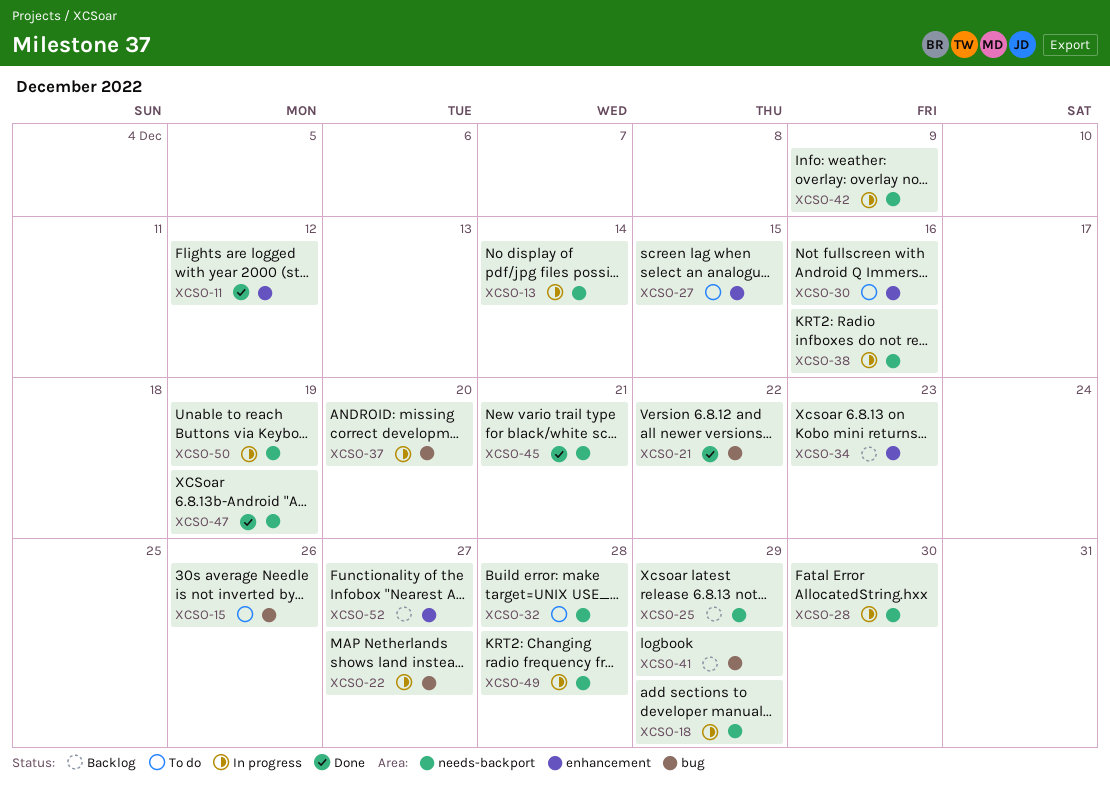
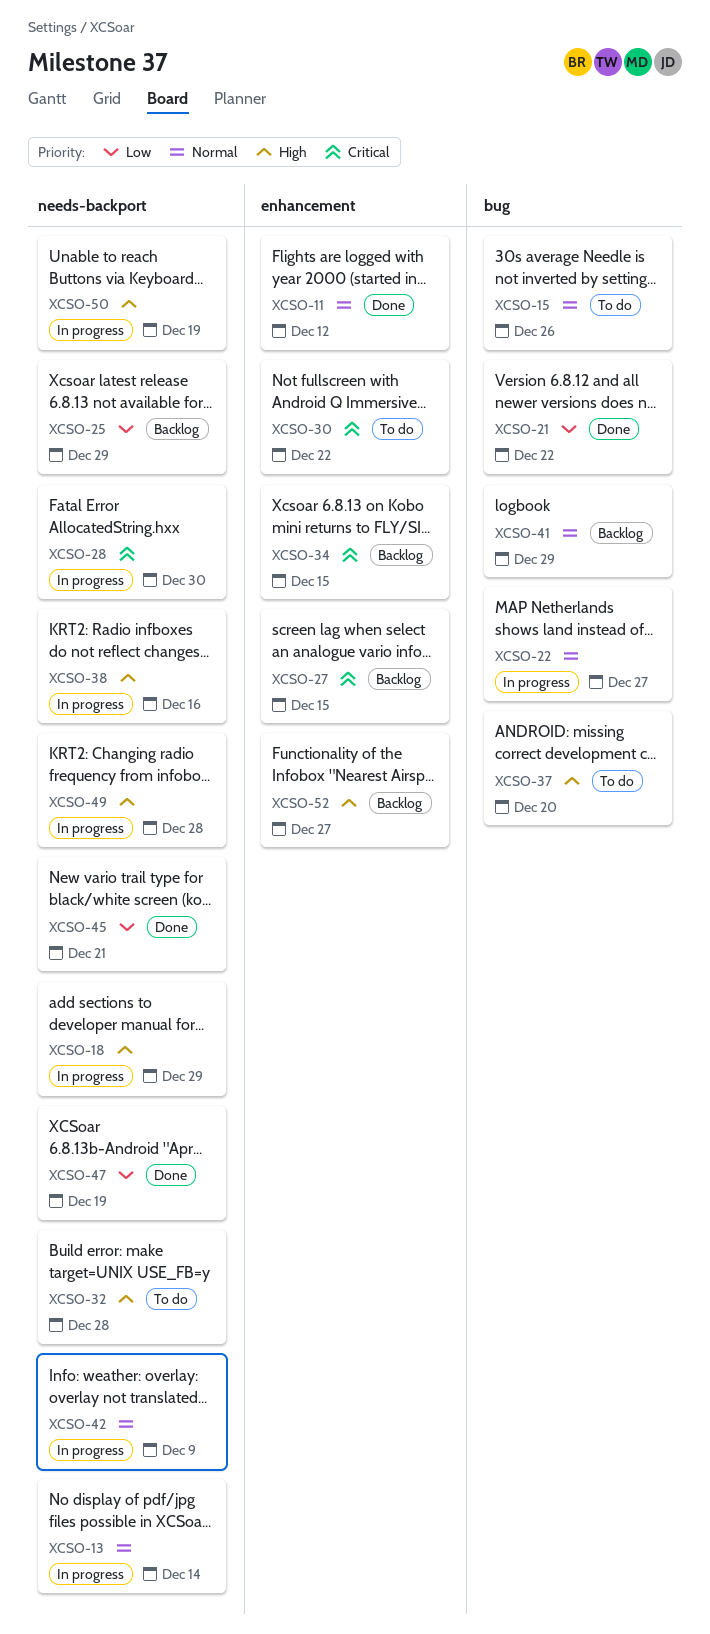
XCSO-27, status: To do -> Backlog
XCSO-30, due: Dec 16 -> Dec 22
XCSO-34, due: Dec 23 -> Dec 15
XCSO-37, status: In progress -> To do

